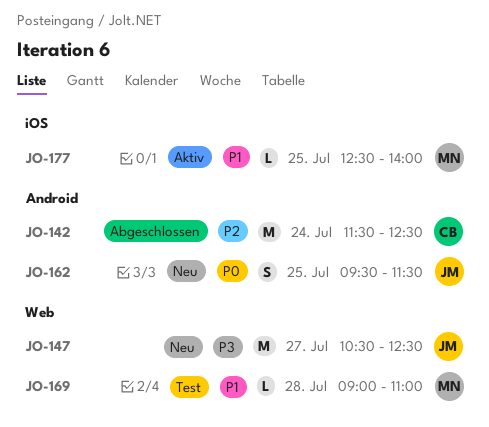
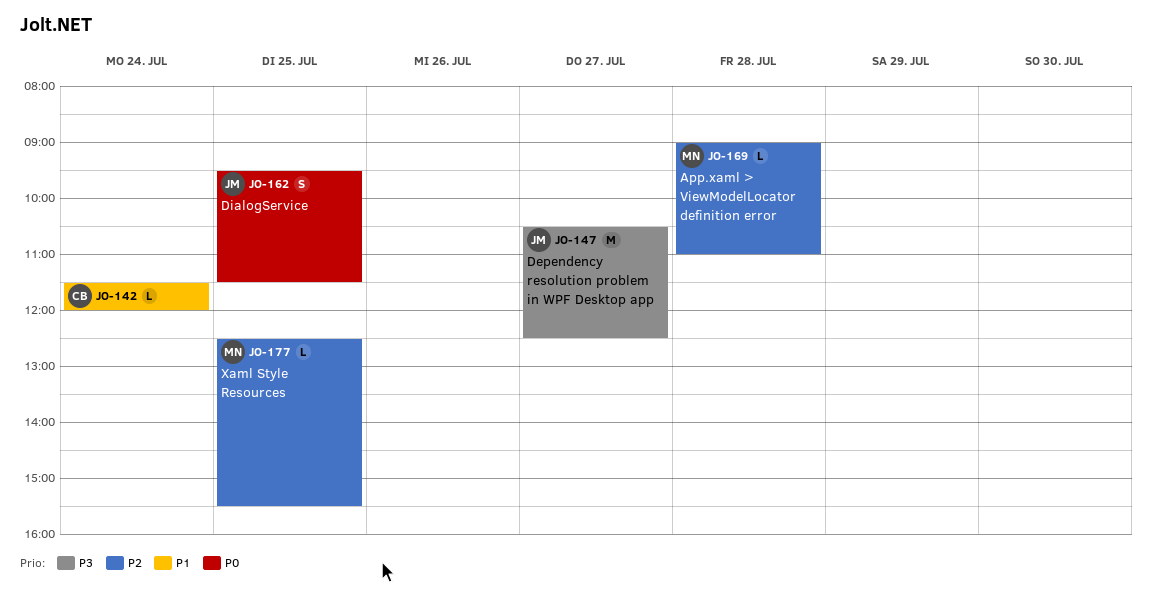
JO-142, priority: P2 -> P1
JO-142, estimate: M -> L
JO-142, ends: 12:30 -> 12:00
JO-169, priority: P1 -> P2
JO-177, priority: P1 -> P2
JO-177, ends: 14:00 -> 15:30

